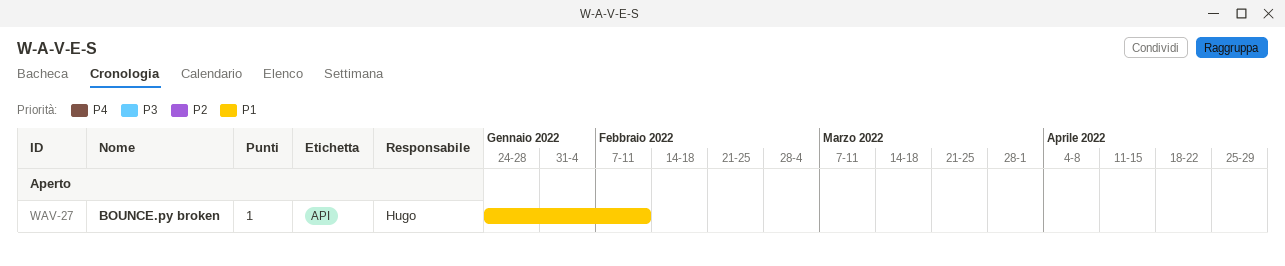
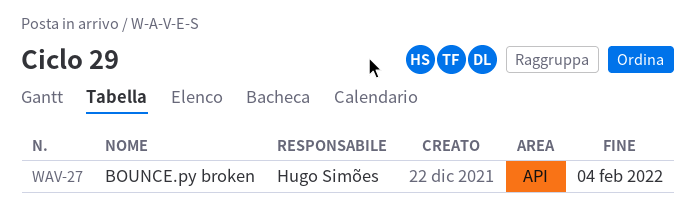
WAV-27, due: Feb 11 -> Feb 4

